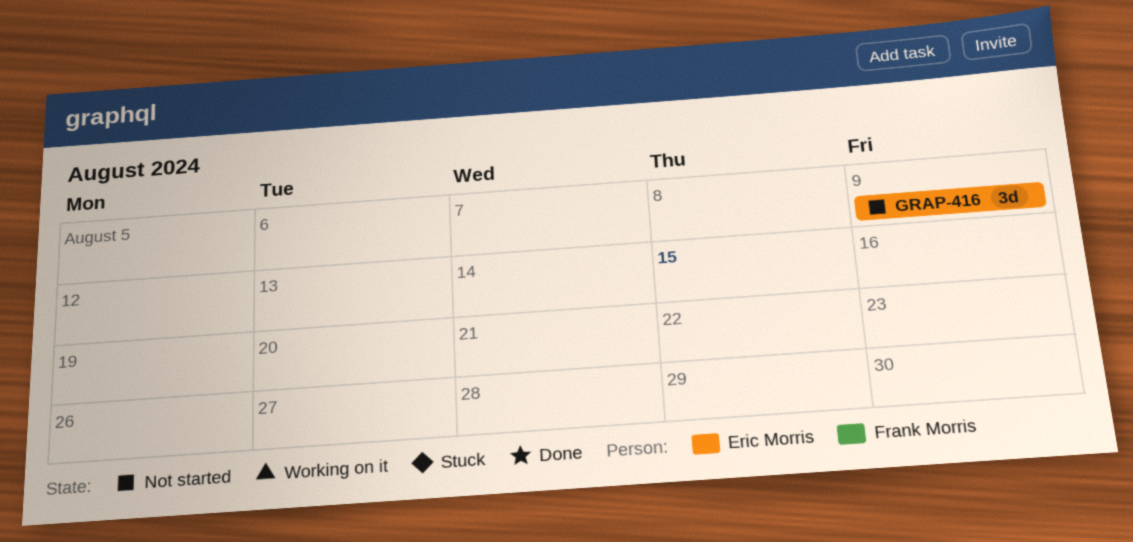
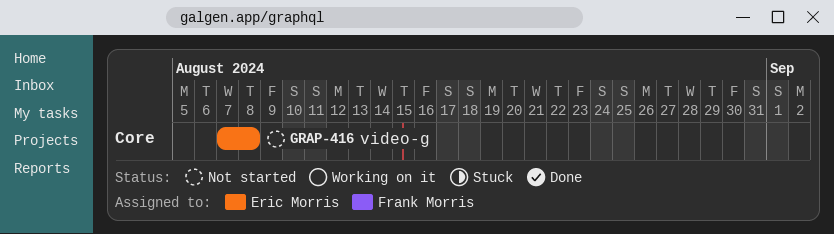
GRAP-416, start: Aug 9 -> Aug 7
GRAP-416, due: Aug 9 -> Aug 8

